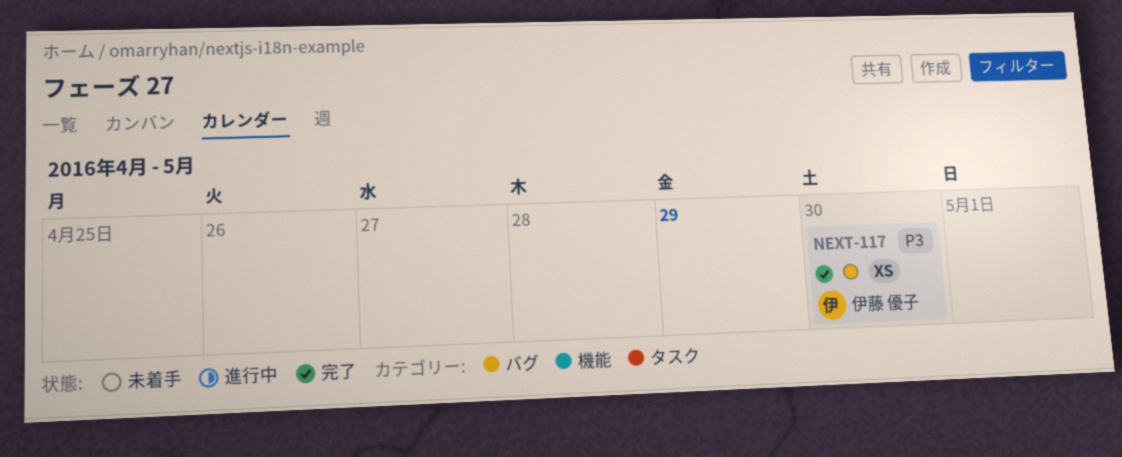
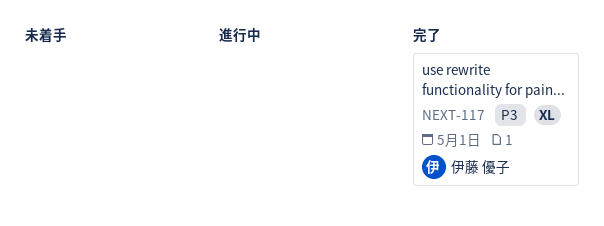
NEXT-117, estimate: XS -> XL
NEXT-117, due: Apr 30 -> May 1

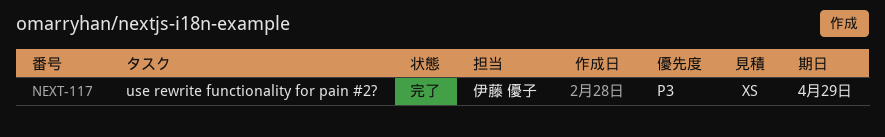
NEXT-117, estimate: XL -> XS
NEXT-117, due: May 1 -> Apr 29

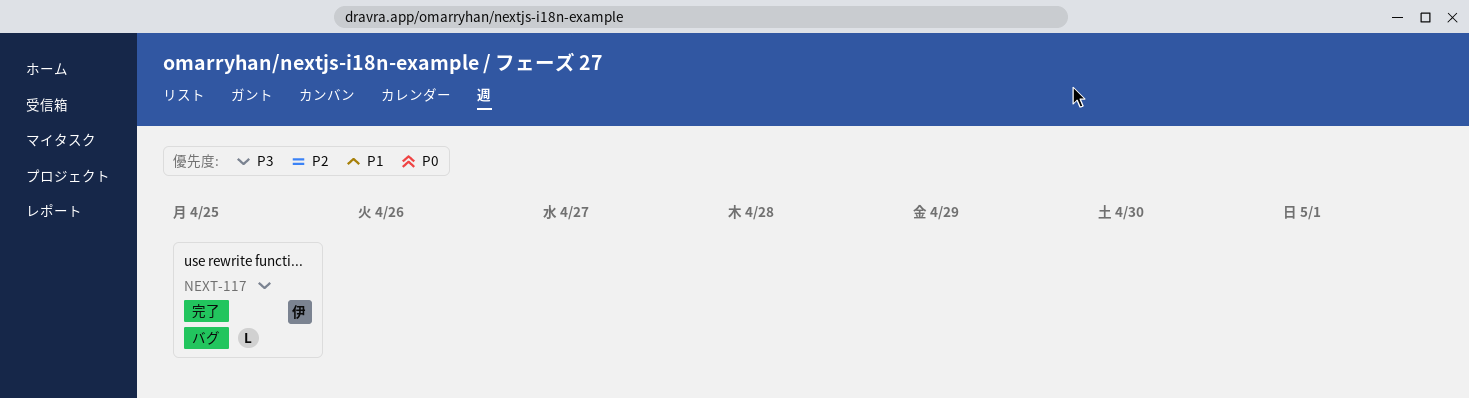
NEXT-117, estimate: XS -> L
NEXT-117, due: Apr 29 -> Apr 25

